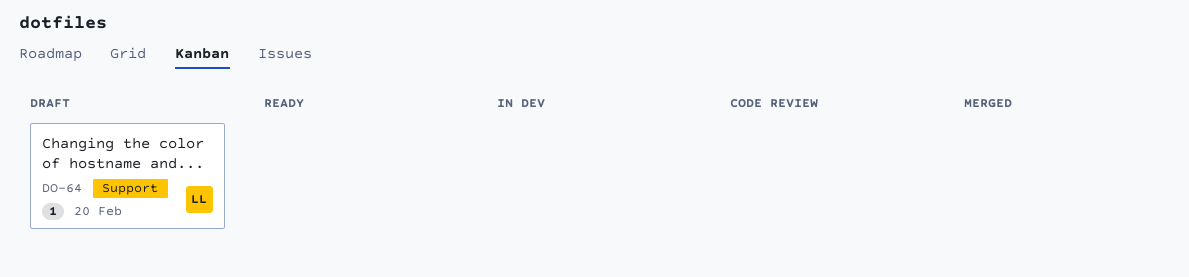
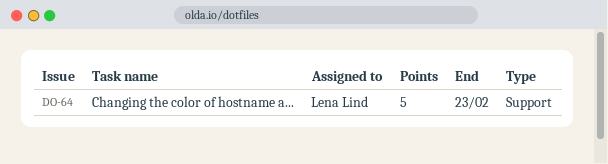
DO-64, estimate: 1 -> 5
DO-64, due: Feb 20 -> Feb 23

